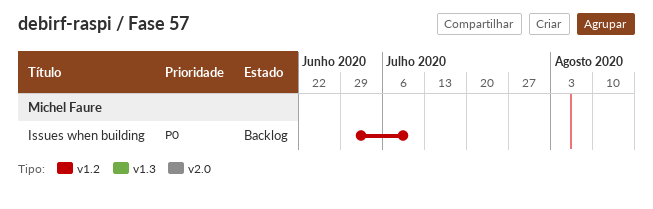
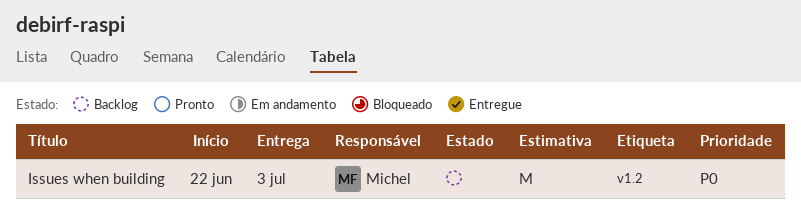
Issues when building, start: Jun 29 -> Jun 22
Issues when building, due: Jul 10 -> Jul 3

